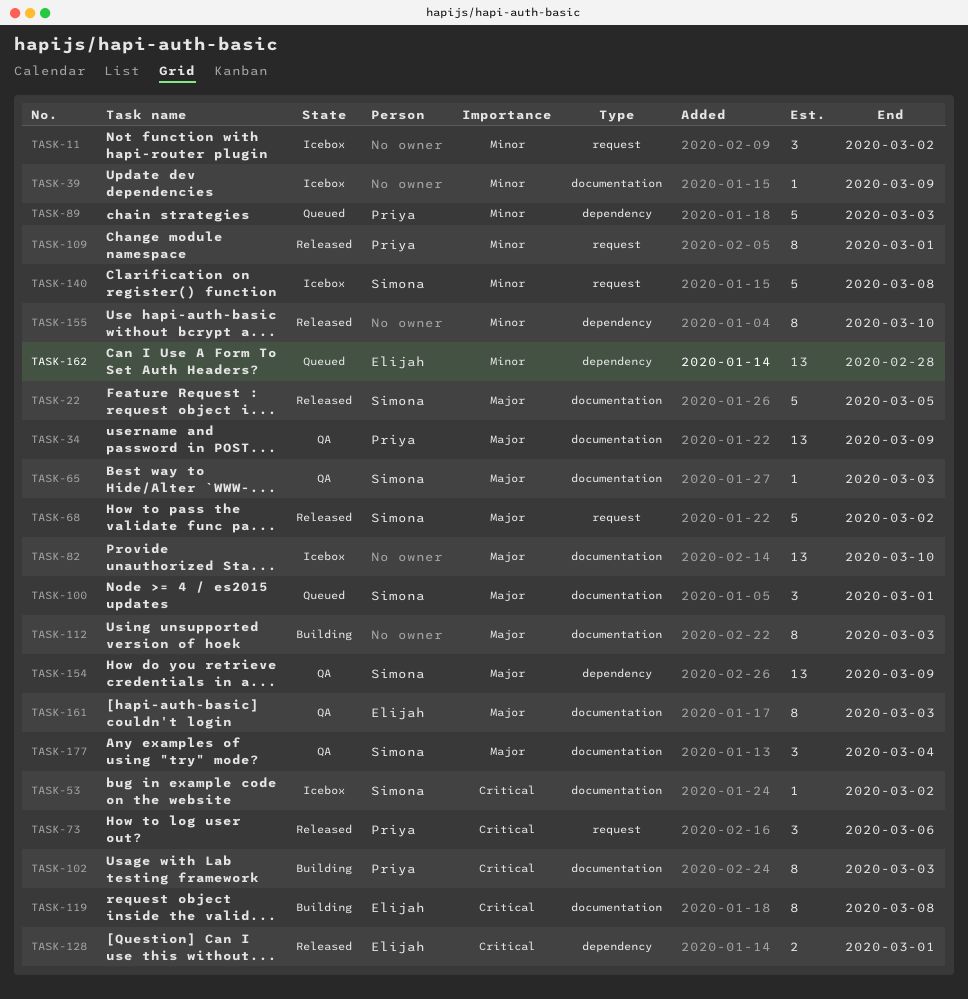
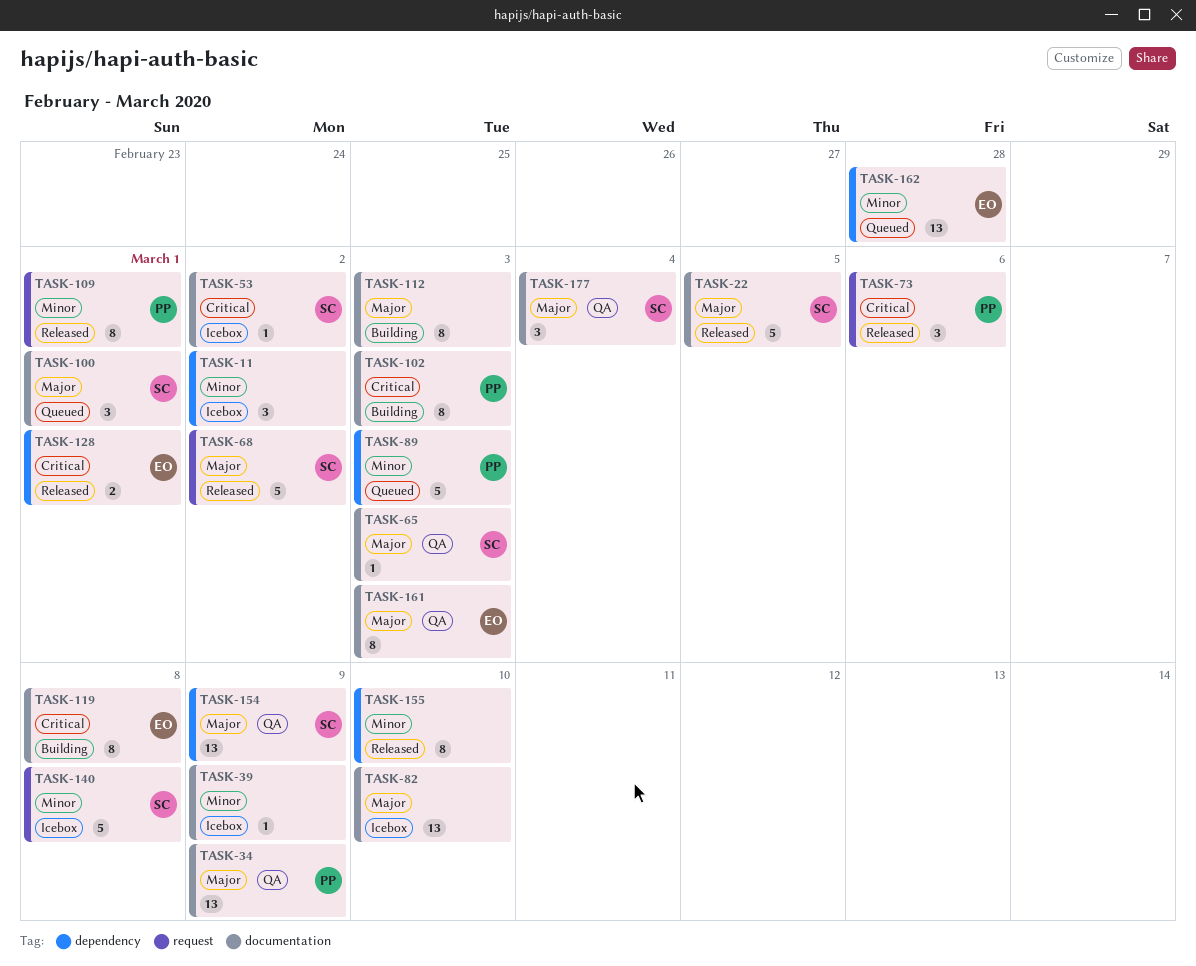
TASK-11, label: request -> dependency

